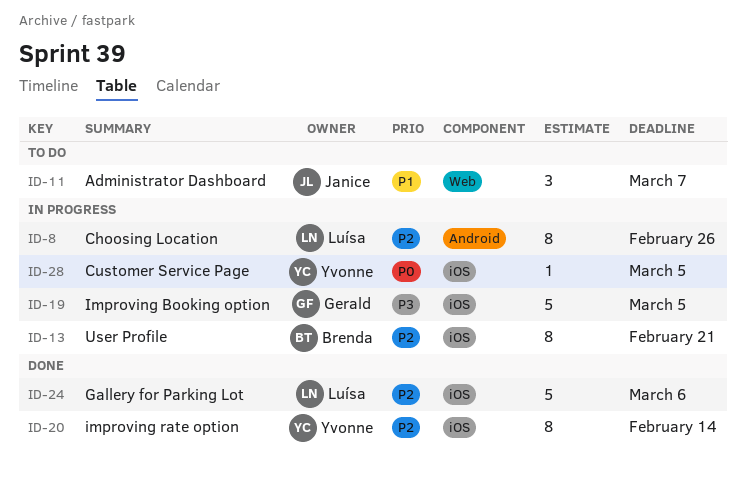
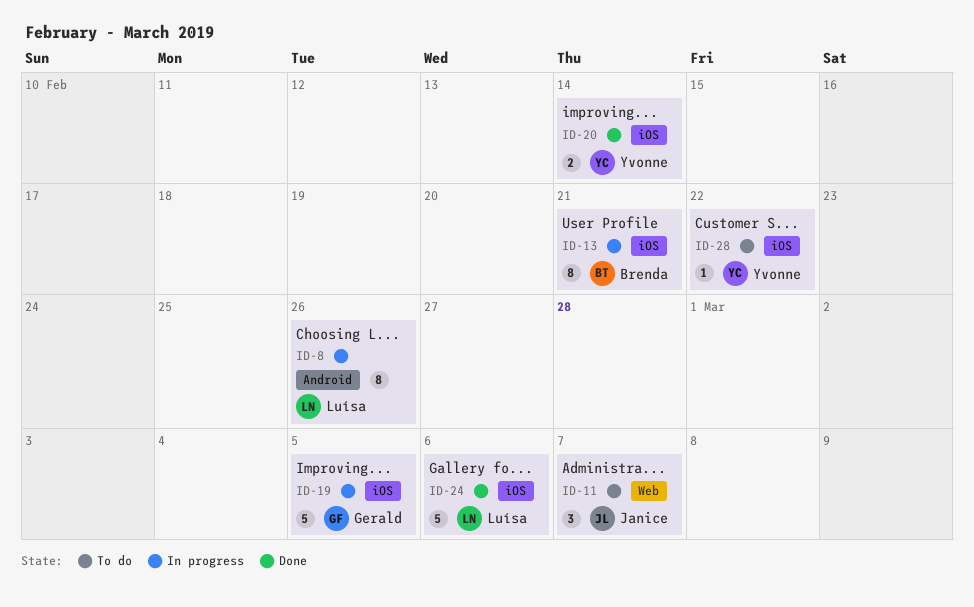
ID-20, estimate: 8 -> 2
ID-28, status: In progress -> To do
ID-28, due: Mar 5 -> Feb 22

